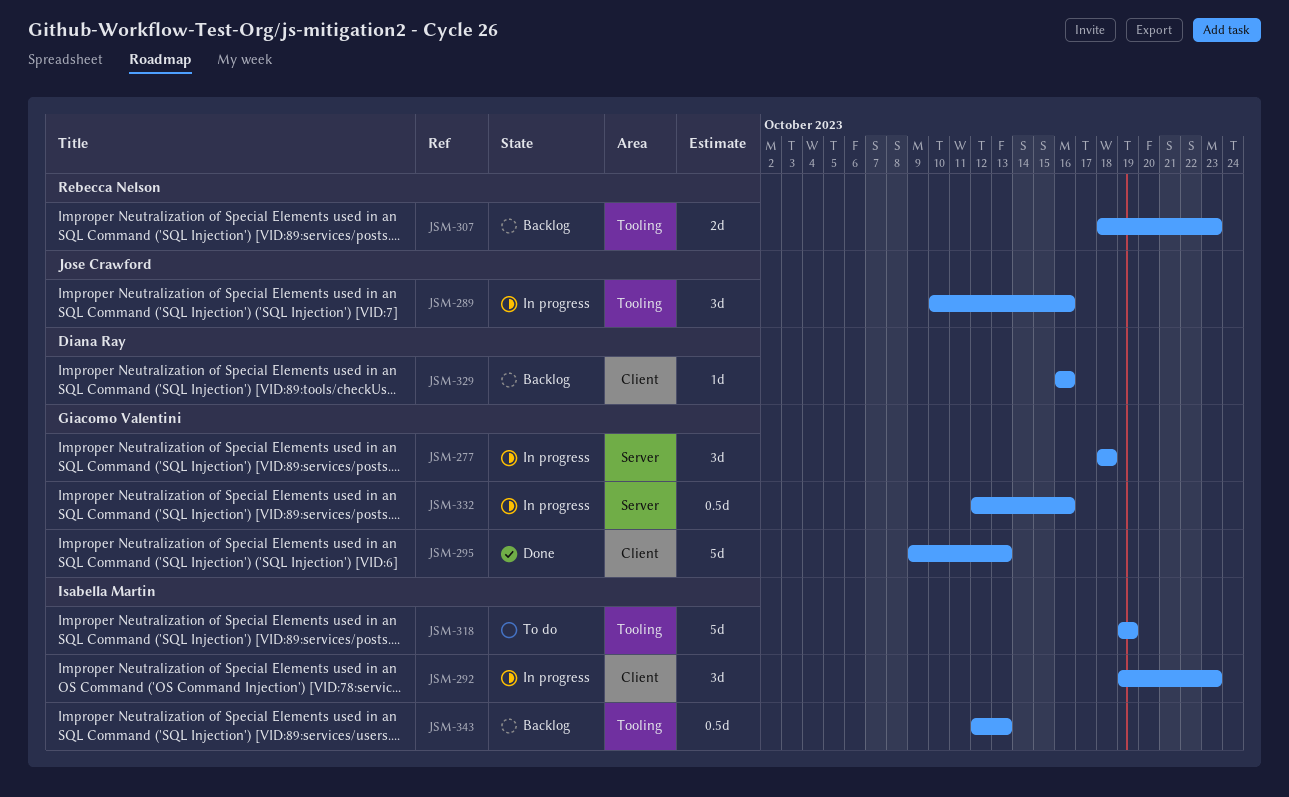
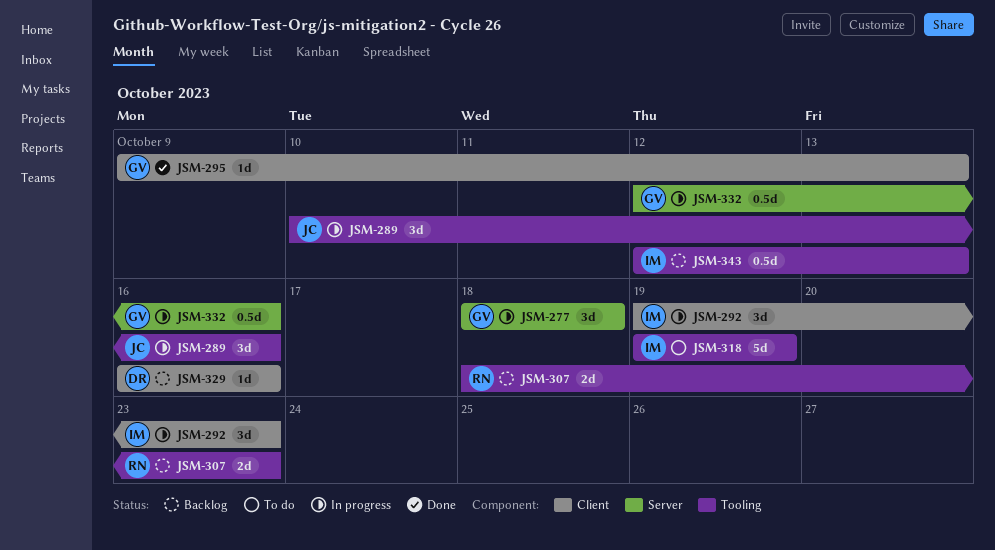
JSM-295, estimate: 5d -> 1d

